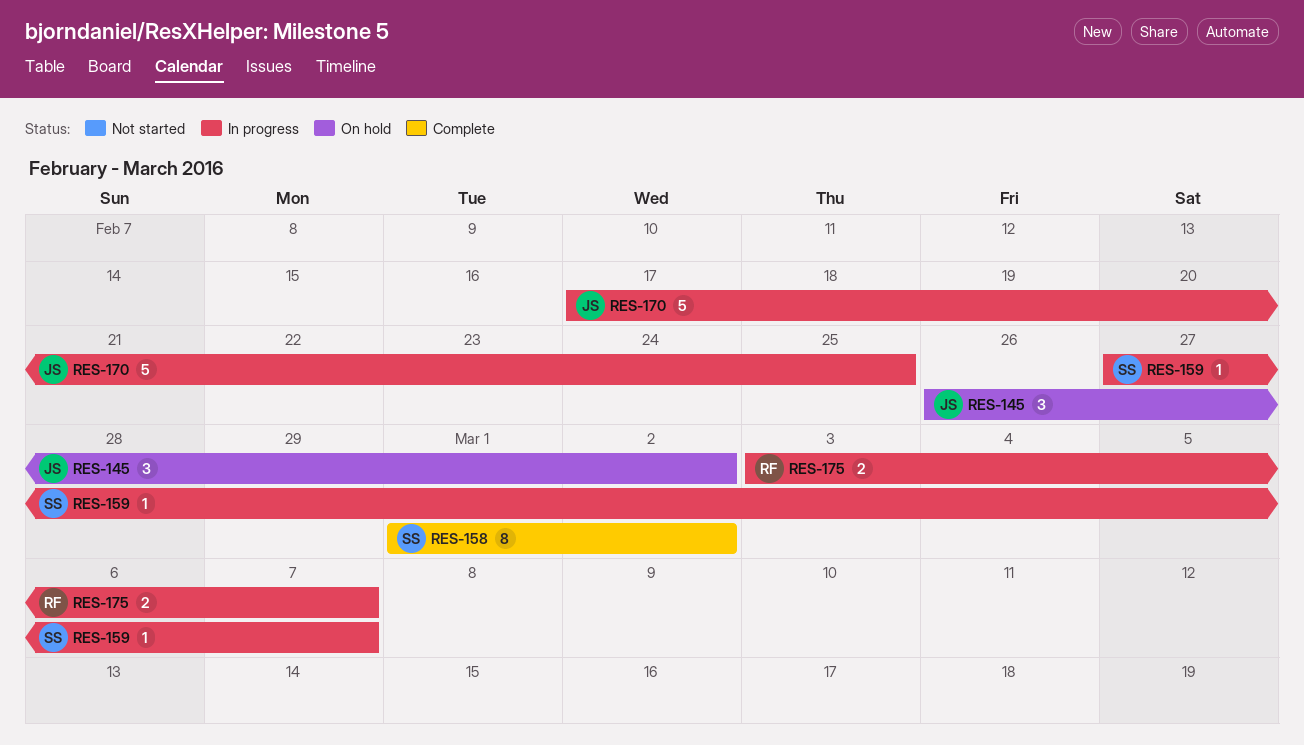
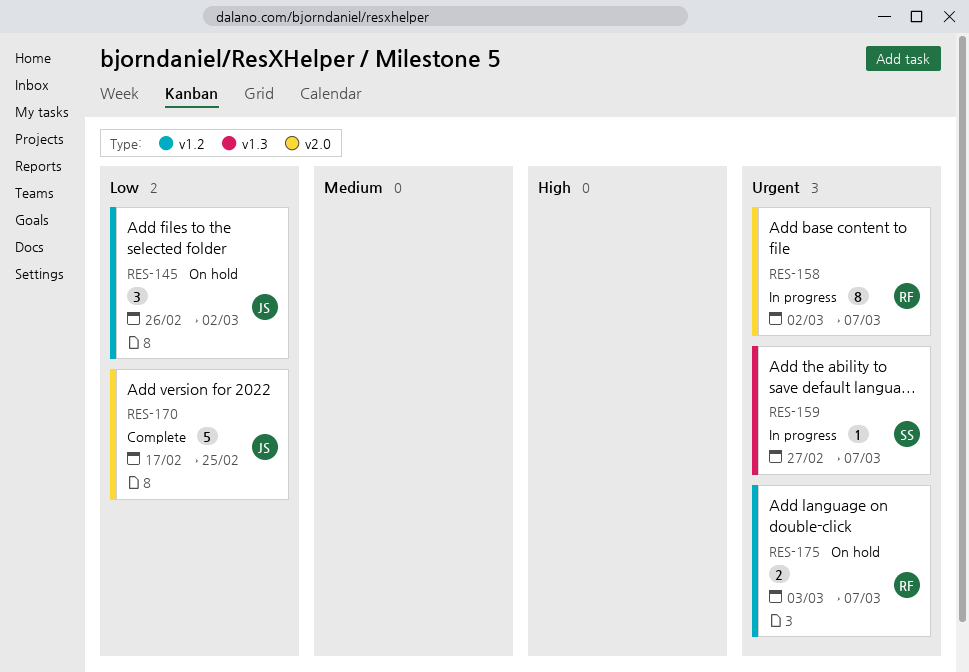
RES-158, status: Complete -> In progress
RES-158, owner: SS -> RF
RES-158, start: Mar 1 -> Mar 2
RES-158, due: Mar 2 -> Mar 7
RES-170, status: In progress -> Complete
RES-175, status: In progress -> On hold

